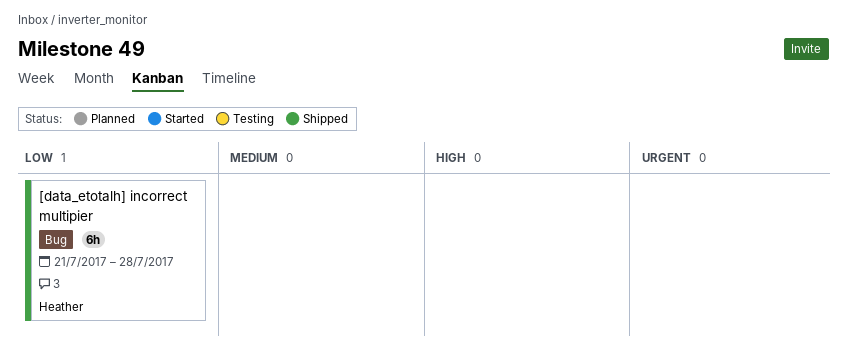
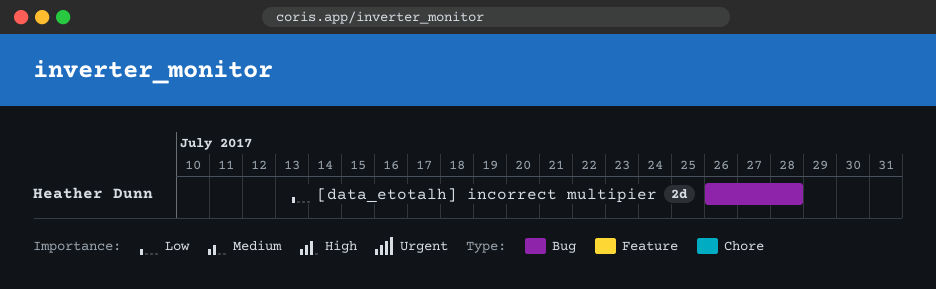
[data_etotalh] incorrect multipier, estimate: 6h -> 2d
[data_etotalh] incorrect multipier, start: Jul 21 -> Jul 26

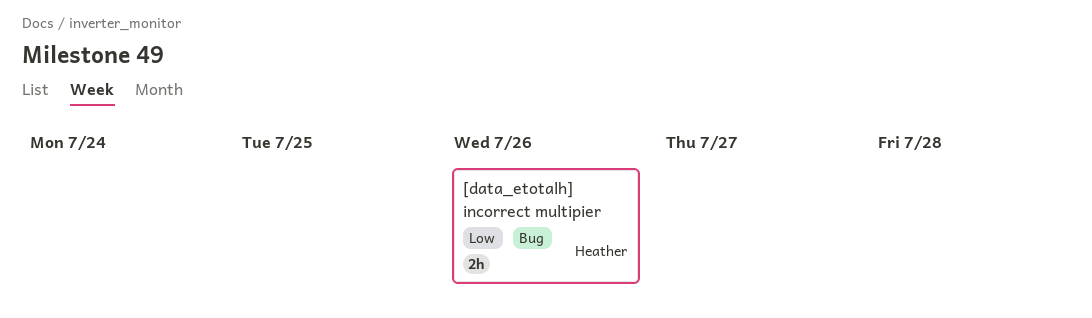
[data_etotalh] incorrect multipier, estimate: 2d -> 2h
[data_etotalh] incorrect multipier, due: Jul 28 -> Jul 26

